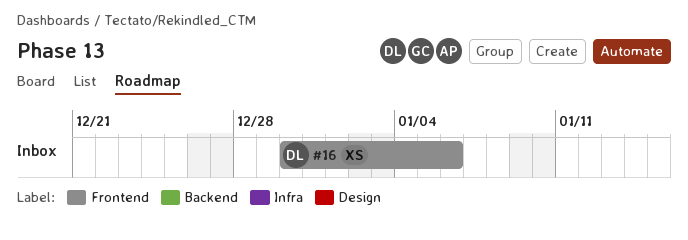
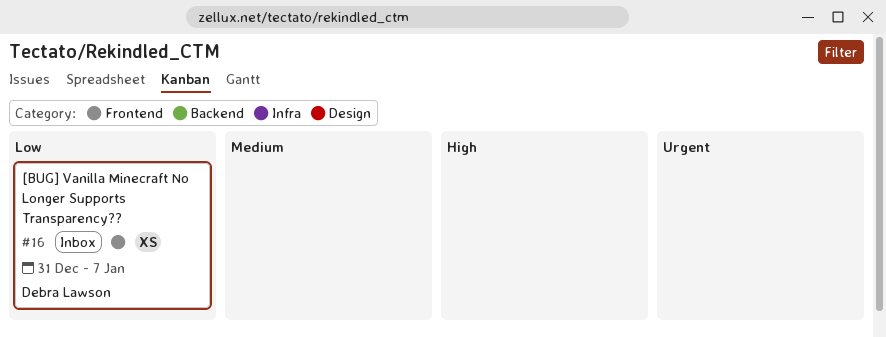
#16, start: Dec 30 -> Dec 31
#16, due: Jan 6 -> Jan 7

